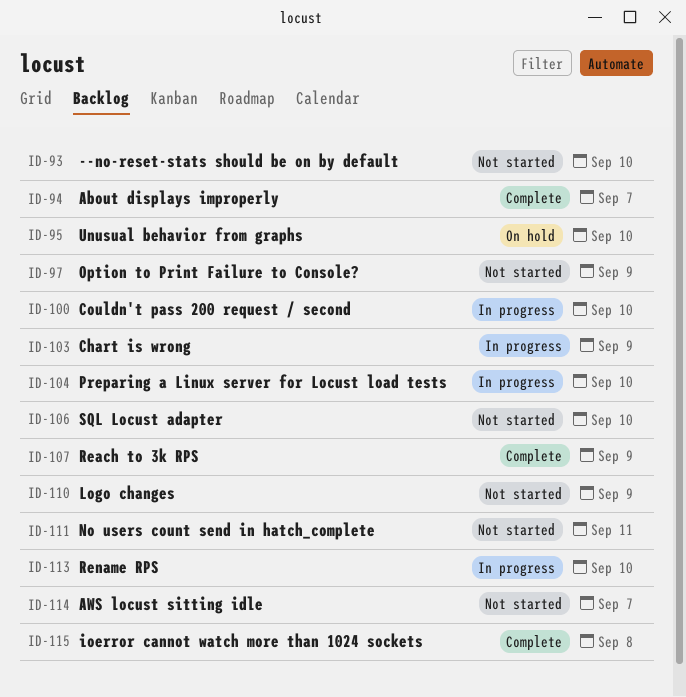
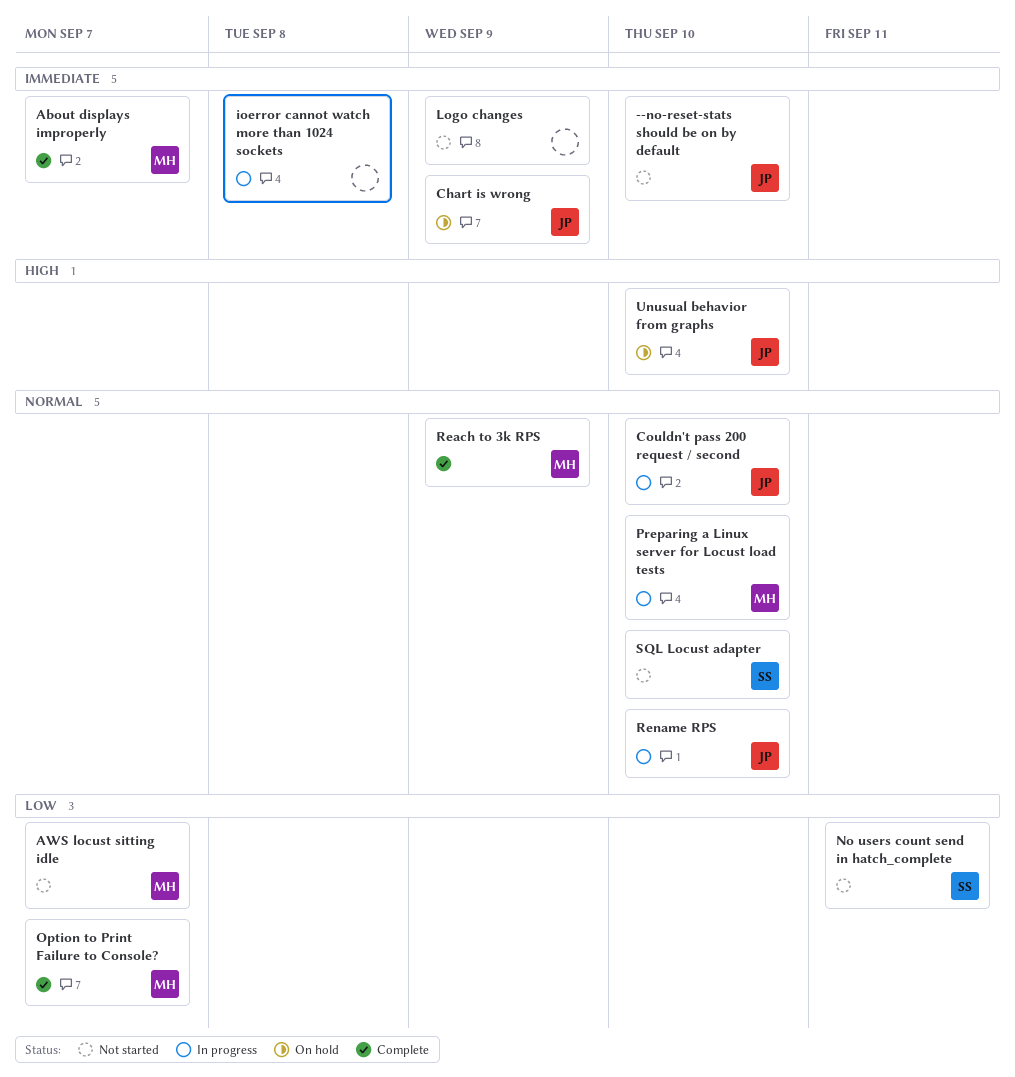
Chart is wrong, status: In progress -> On hold
ioerror cannot watch more than 1024 sockets, status: Complete -> In progress
Option to Print Failure to Console?, status: Not started -> Complete
Option to Print Failure to Console?, due: Sep 9 -> Sep 7

